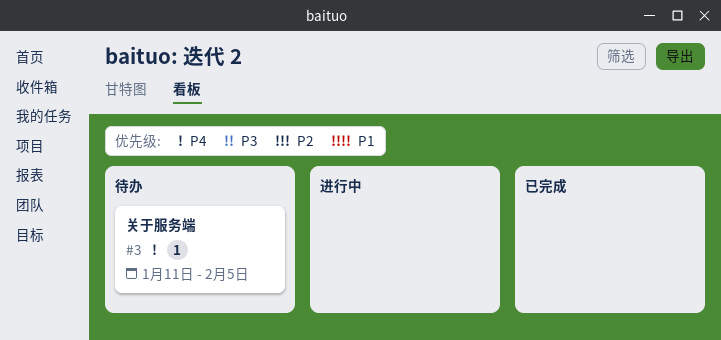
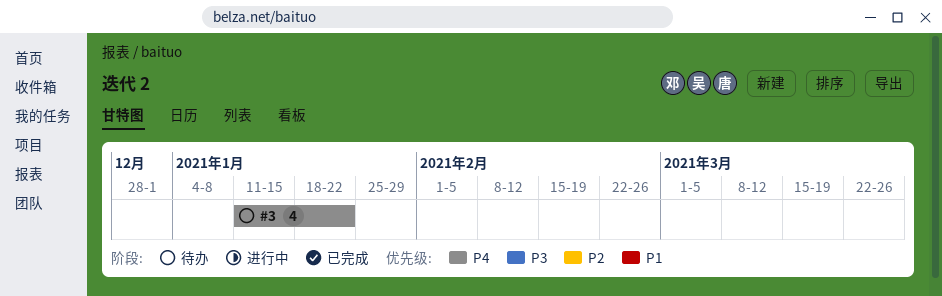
#3, estimate: 1 -> 4
#3, due: Feb 5 -> Jan 22

